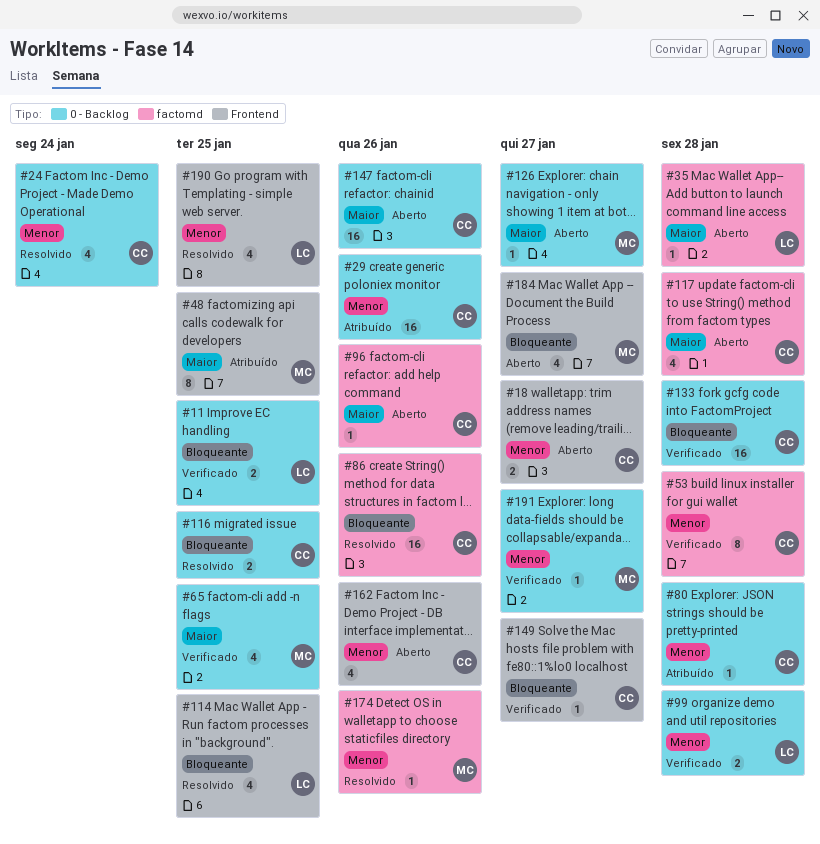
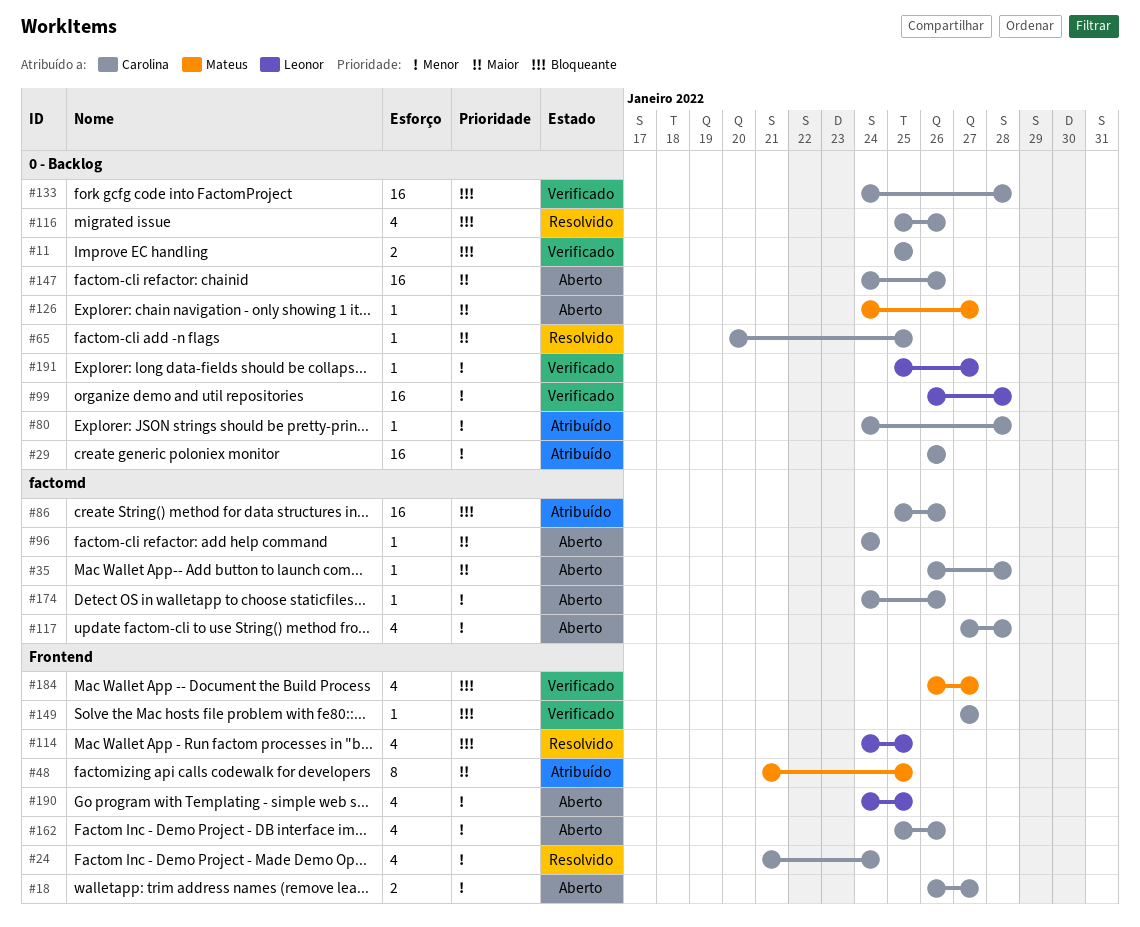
#11, owner: Leonor -> Carolina
#24, label: 0 - Backlog -> Frontend
#35, owner: Leonor -> Carolina
#53: present -> none
#65, status: Verificado -> Resolvido
#65, owner: Mateus -> Carolina
#65, estimate: 4 -> 1
#86, status: Resolvido -> Atribuído
#96, due: Jan 26 -> Jan 24
#99, estimate: 2 -> 16
#116, estimate: 2 -> 4
#116, due: Jan 25 -> Jan 26
#117, priority: Maior -> Menor
#174, status: Resolvido -> Aberto
#174, owner: Mateus -> Carolina
#184, status: Aberto -> Verificado
#190, status: Resolvido -> Aberto
#191, owner: Mateus -> Leonor

